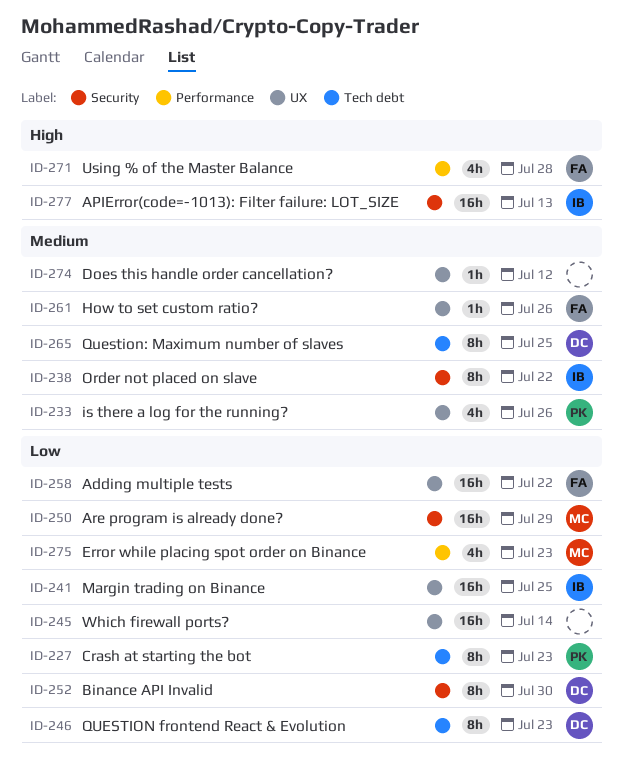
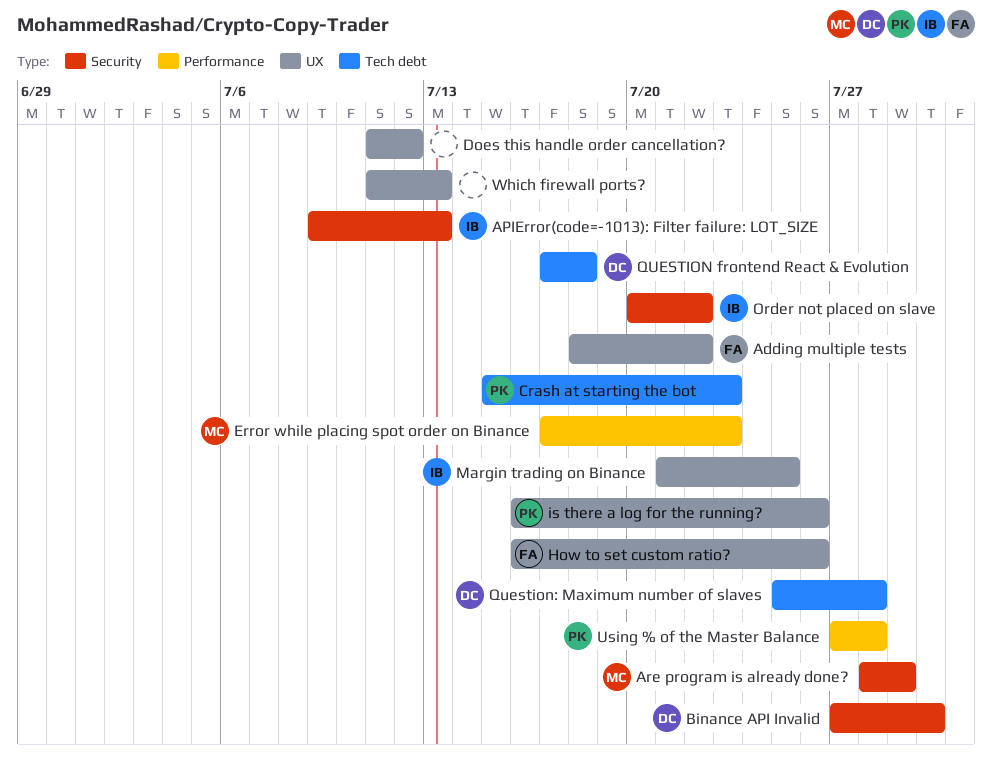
QUESTION frontend React & Evolution, due: Jul 23 -> Jul 18
Question: Maximum number of slaves, due: Jul 25 -> Jul 28
Using % of the Master Balance, owner: FA -> PK
Which firewall ports?, due: Jul 14 -> Jul 13

